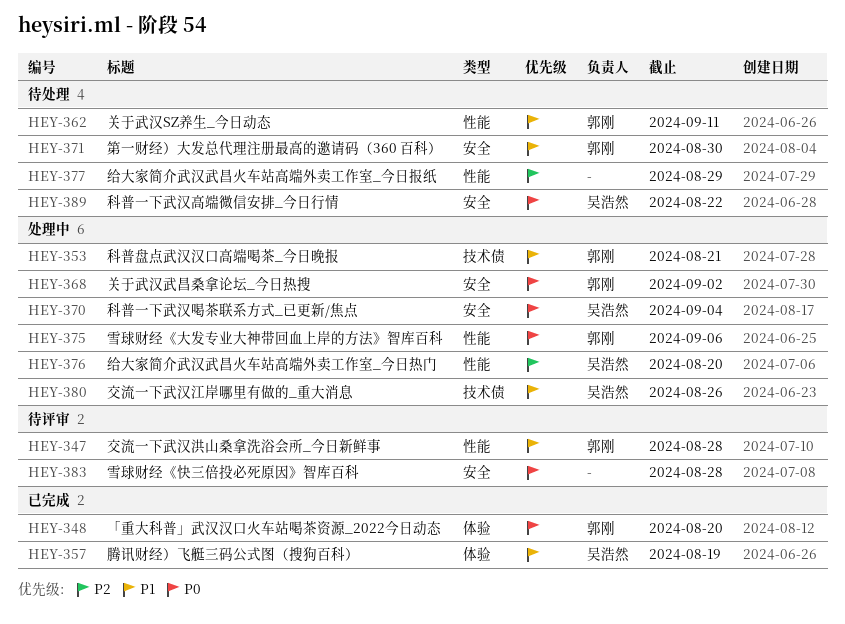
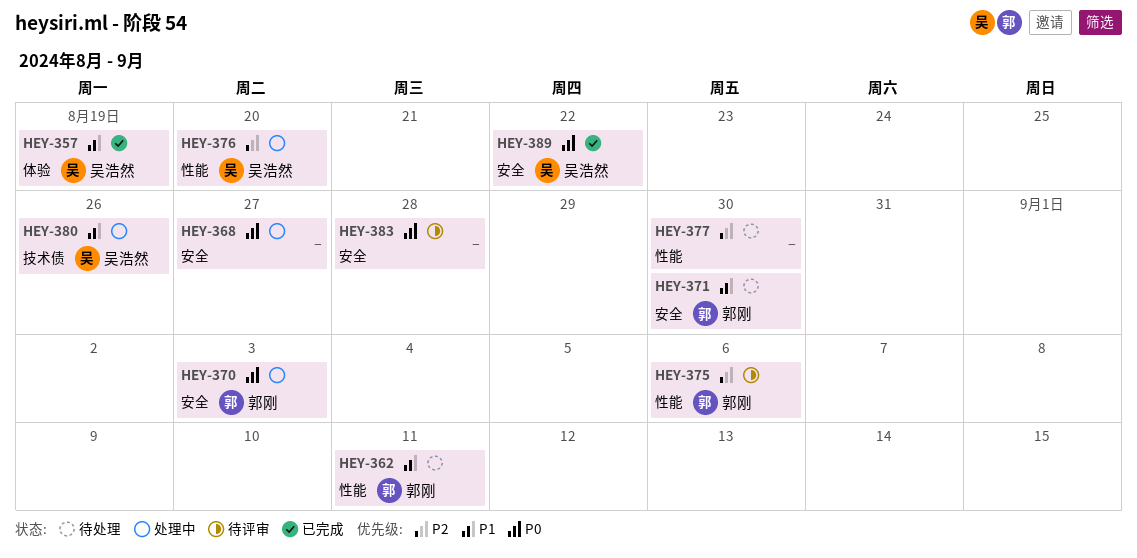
HEY-347: present -> none
HEY-348: present -> none
HEY-353: present -> none
HEY-368, owner: 郭刚 -> none
HEY-368, due: Sep 2 -> Aug 27
HEY-370, owner: 吴浩然 -> 郭刚
HEY-370, due: Sep 4 -> Sep 3
HEY-375, status: 处理中 -> 待评审
HEY-375, priority: P0 -> P2
HEY-377, due: Aug 29 -> Aug 30
HEY-389, status: 待处理 -> 已完成

